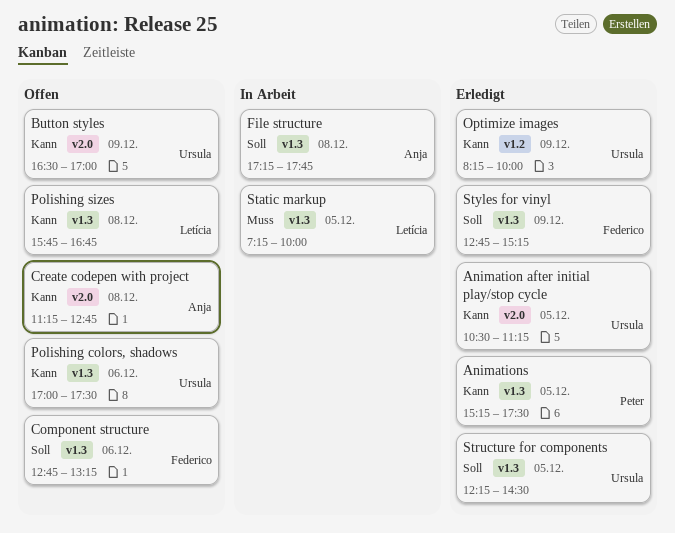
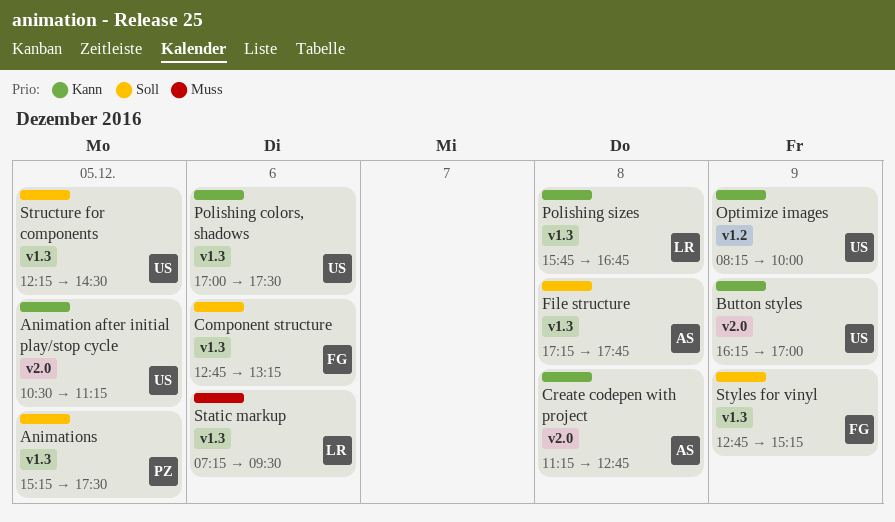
Animations, priority: Kann -> Soll
Button styles, begins: 16:30 -> 16:15
Static markup, day: Dec 5 -> Dec 6
Static markup, ends: 10:00 -> 09:30

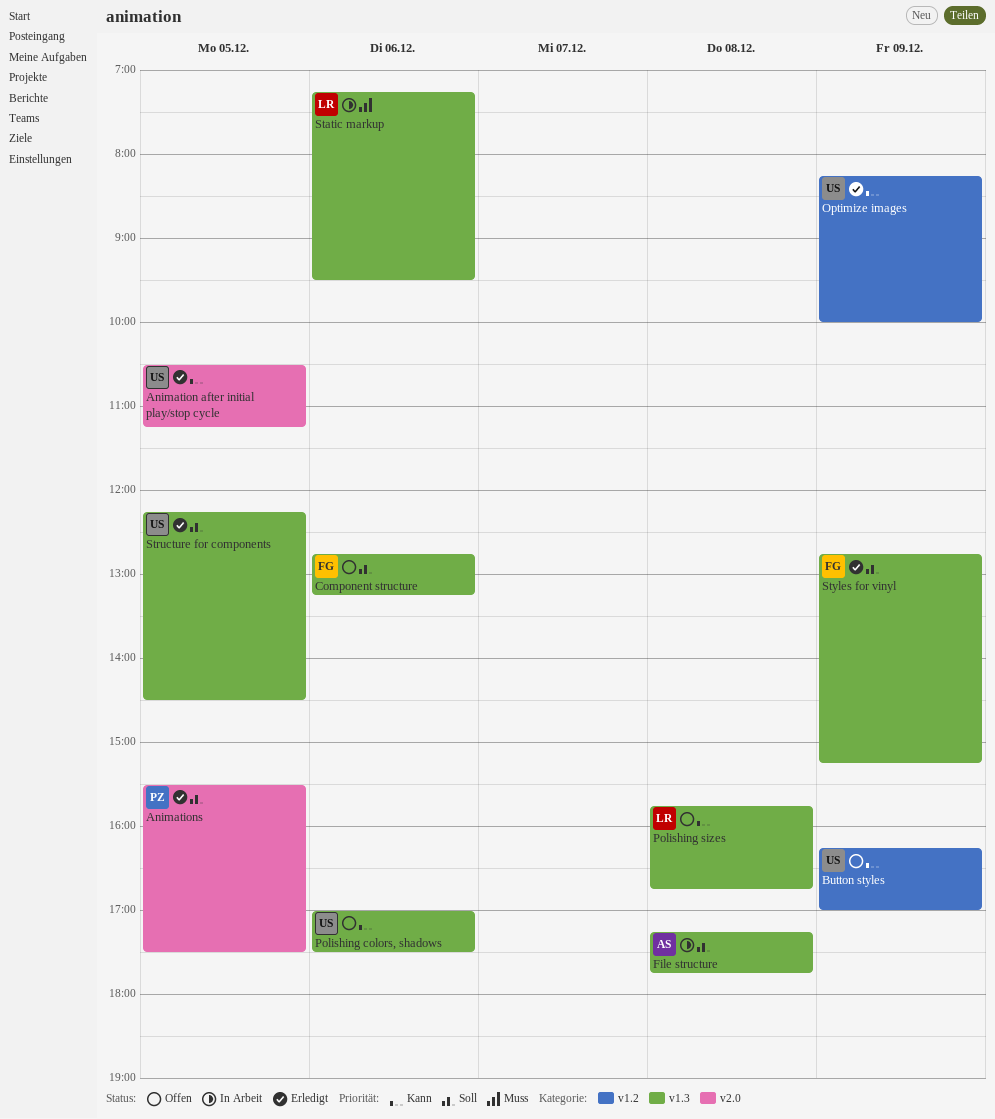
Animations, label: v1.3 -> v2.0
Animations, begins: 15:15 -> 15:30
Button styles, label: v2.0 -> v1.2
Create codepen with project: present -> none

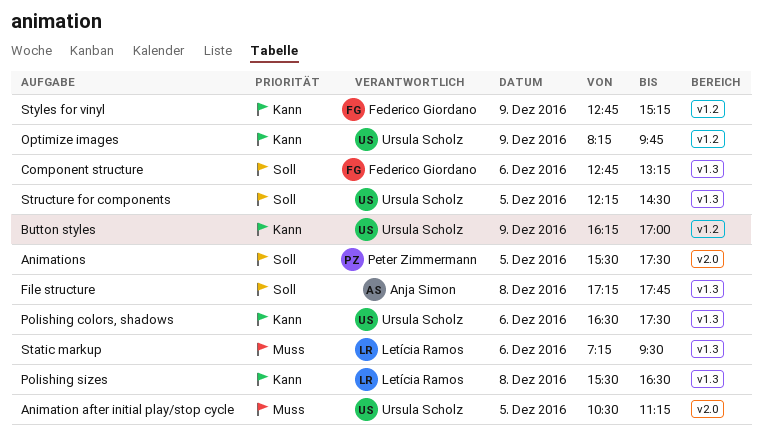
Animation after initial play/stop cycle, priority: Kann -> Muss
Optimize images, ends: 10:00 -> 09:45
Polishing colors, shadows, begins: 17:00 -> 16:30
Polishing sizes, begins: 15:45 -> 15:30
Polishing sizes, ends: 16:45 -> 16:30
Styles for vinyl, priority: Soll -> Kann
Styles for vinyl, label: v1.3 -> v1.2

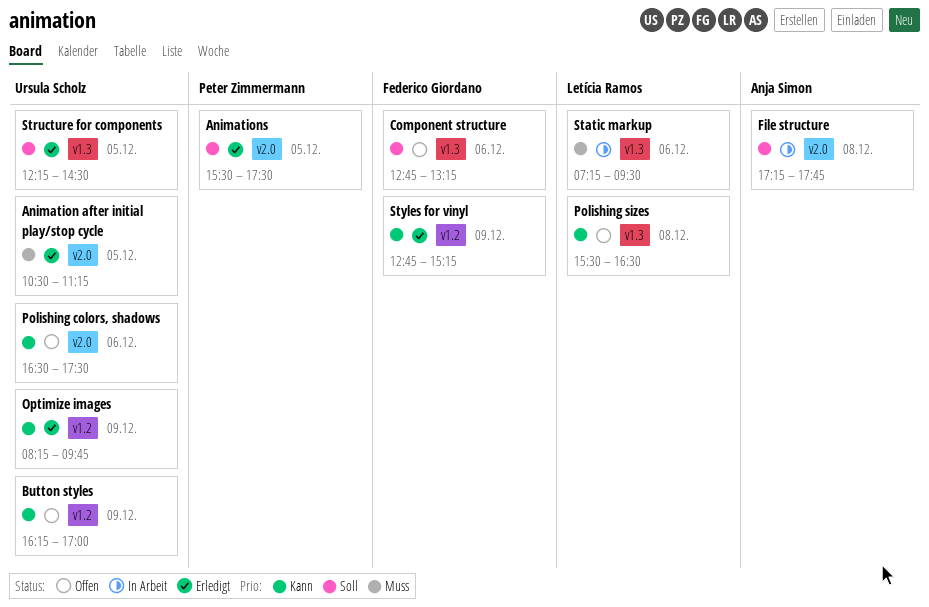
File structure, label: v1.3 -> v2.0
Polishing colors, shadows, label: v1.3 -> v2.0

